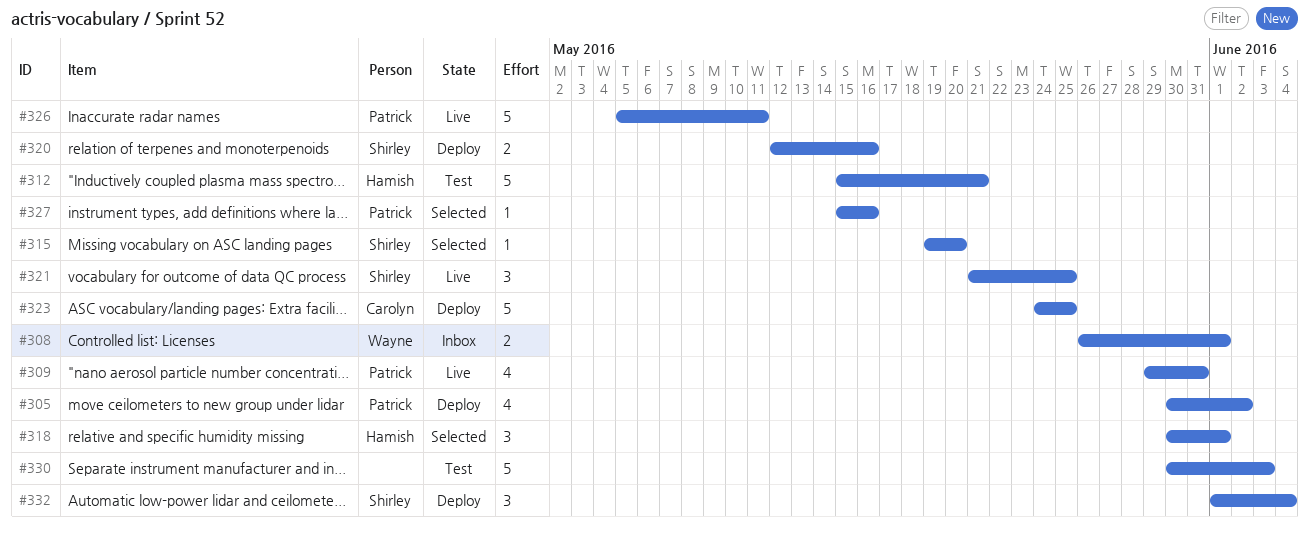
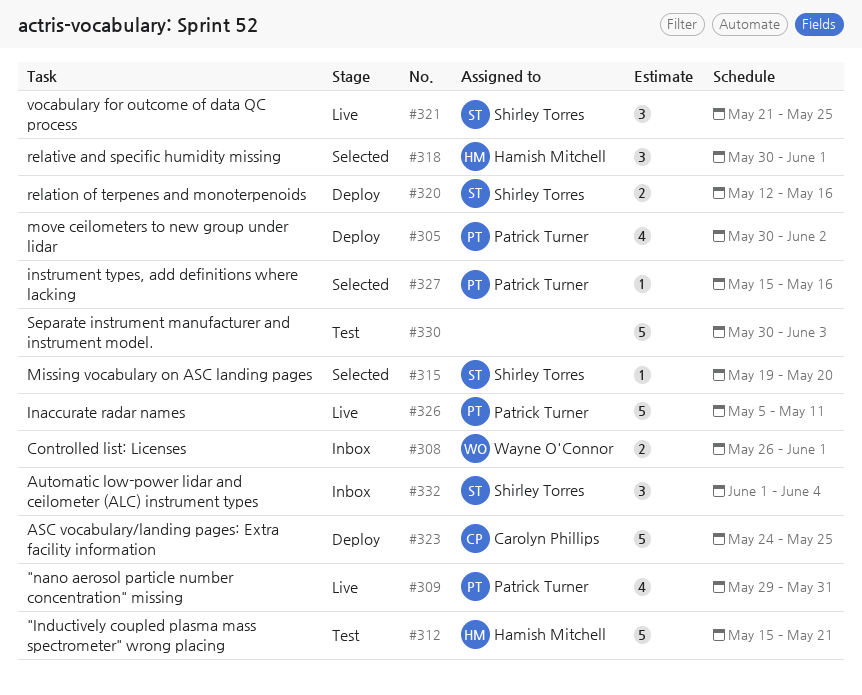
#332, status: Deploy -> Inbox

